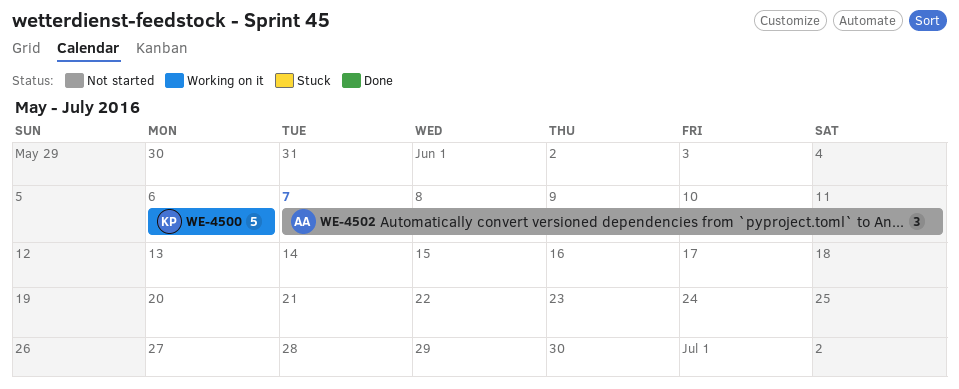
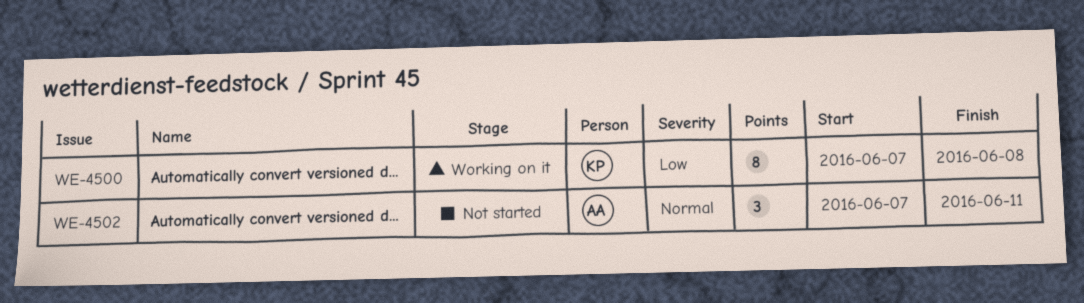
WE-4500, estimate: 5 -> 8
WE-4500, start: Jun 6 -> Jun 7
WE-4500, due: Jun 6 -> Jun 8

